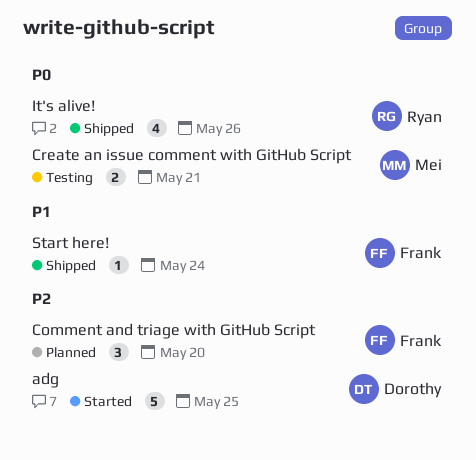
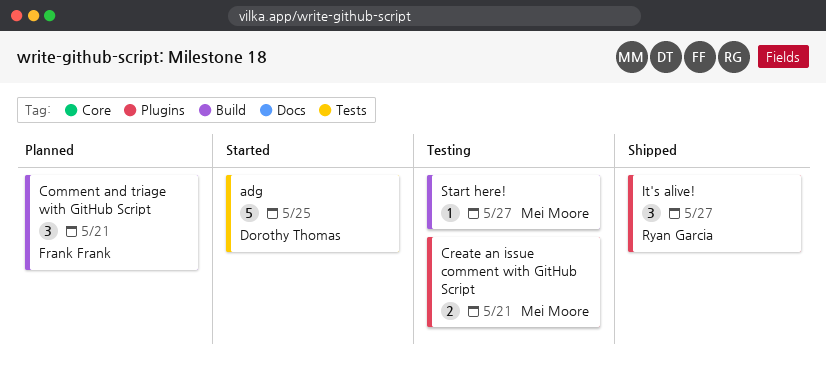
Comment and triage with GitHub Script, due: May 20 -> May 21
It's alive!, estimate: 4 -> 3
It's alive!, due: May 26 -> May 27
Start here!, status: Shipped -> Testing
Start here!, owner: Frank Frank -> Mei Moore
Start here!, due: May 24 -> May 27

